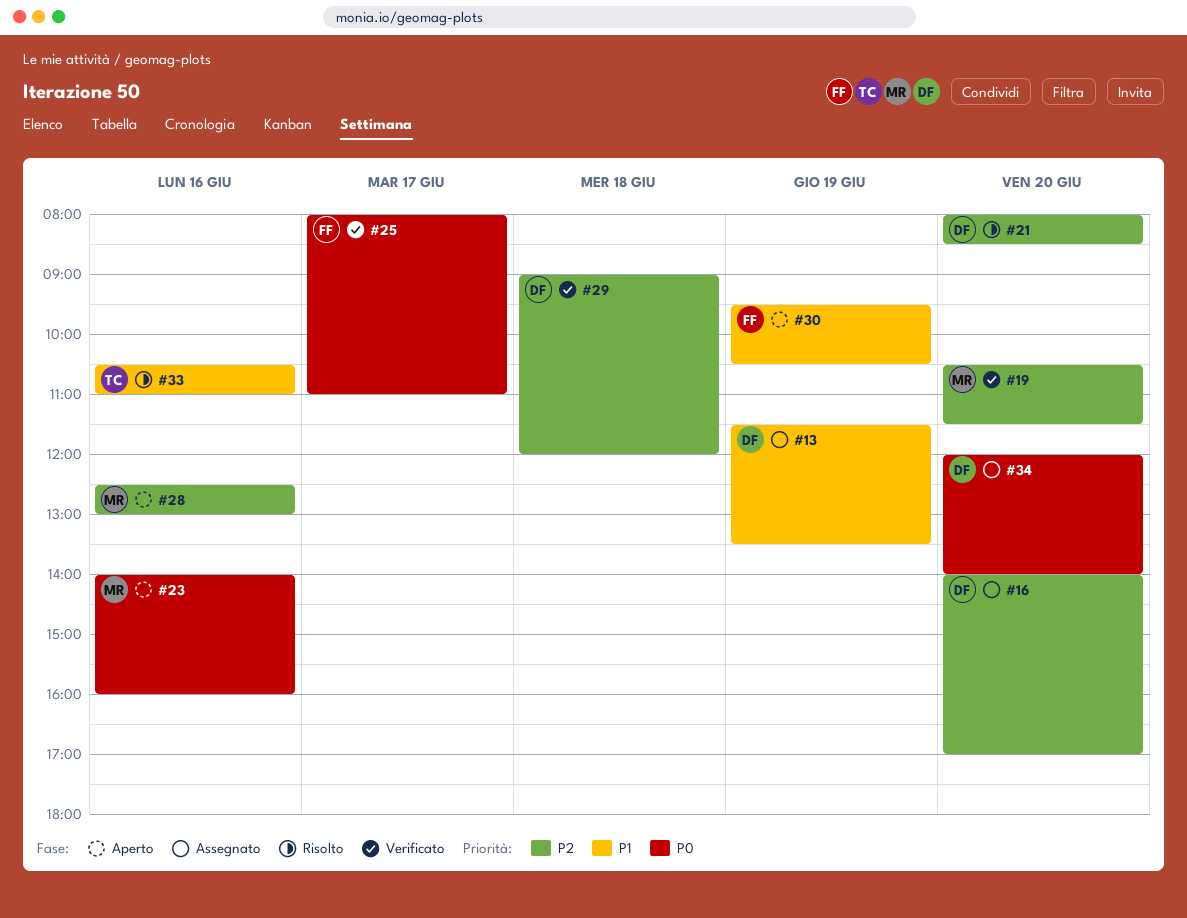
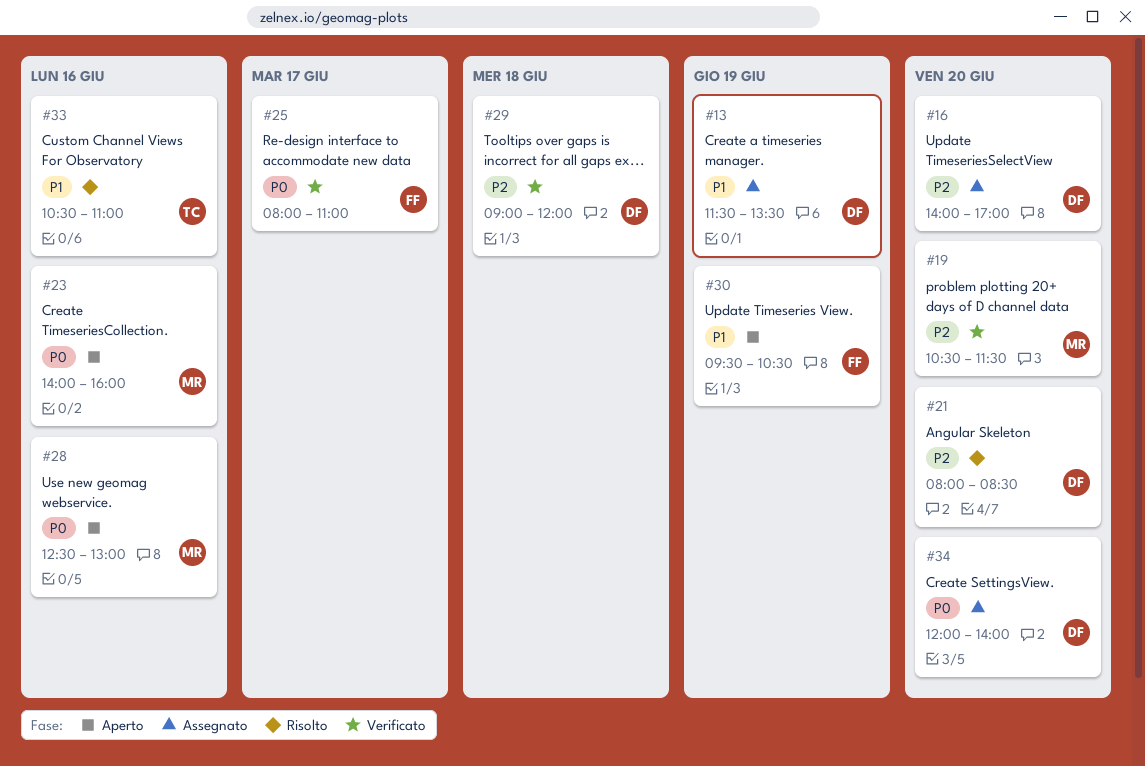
#28, priority: P2 -> P0

